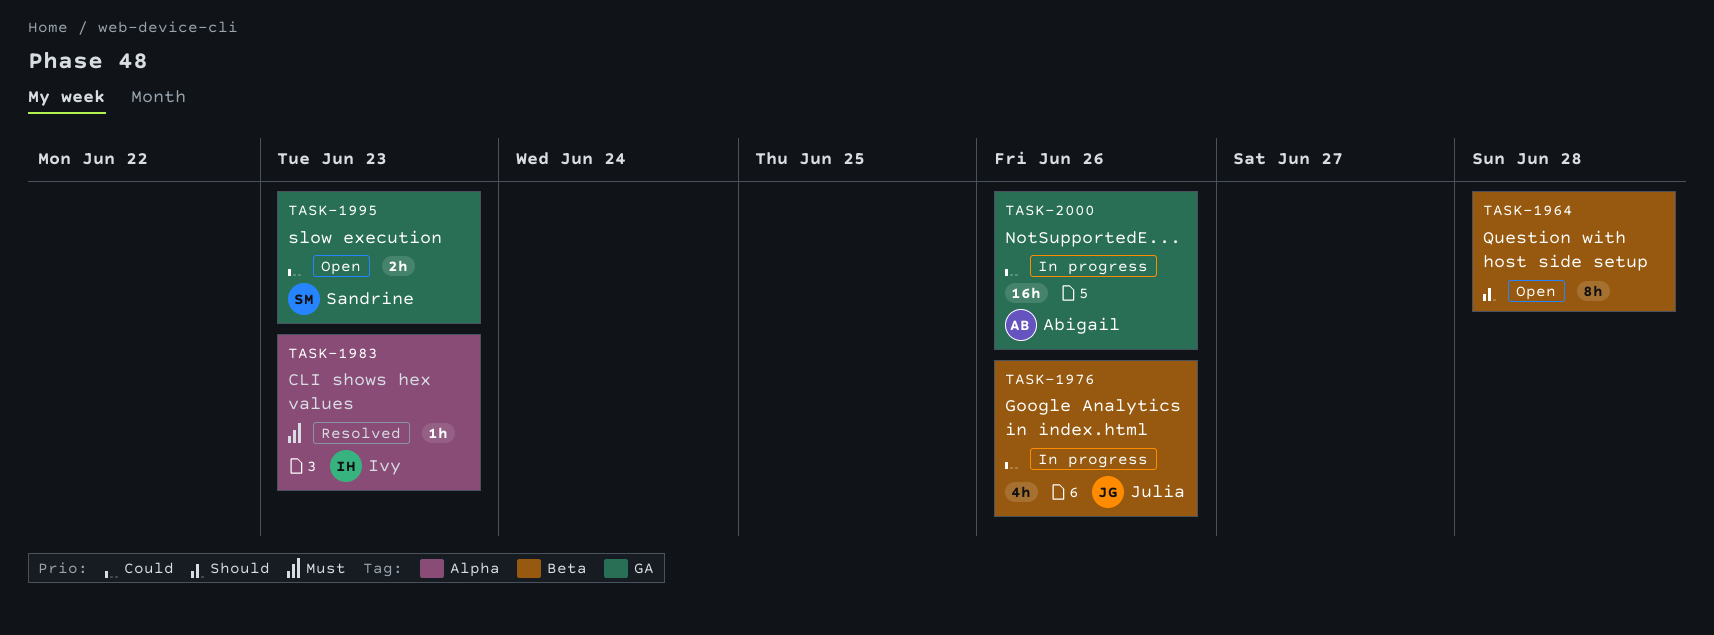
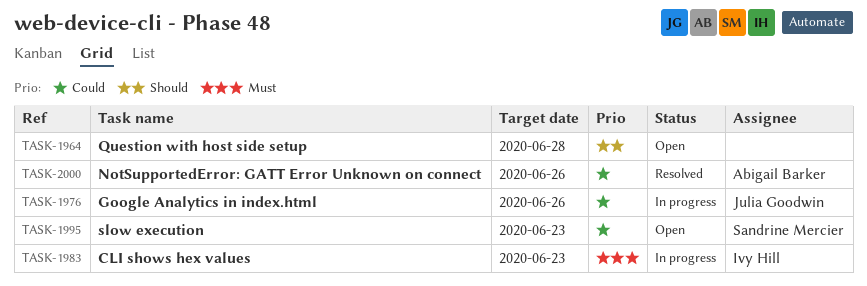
TASK-1983, status: Resolved -> In progress
TASK-2000, status: In progress -> Resolved

